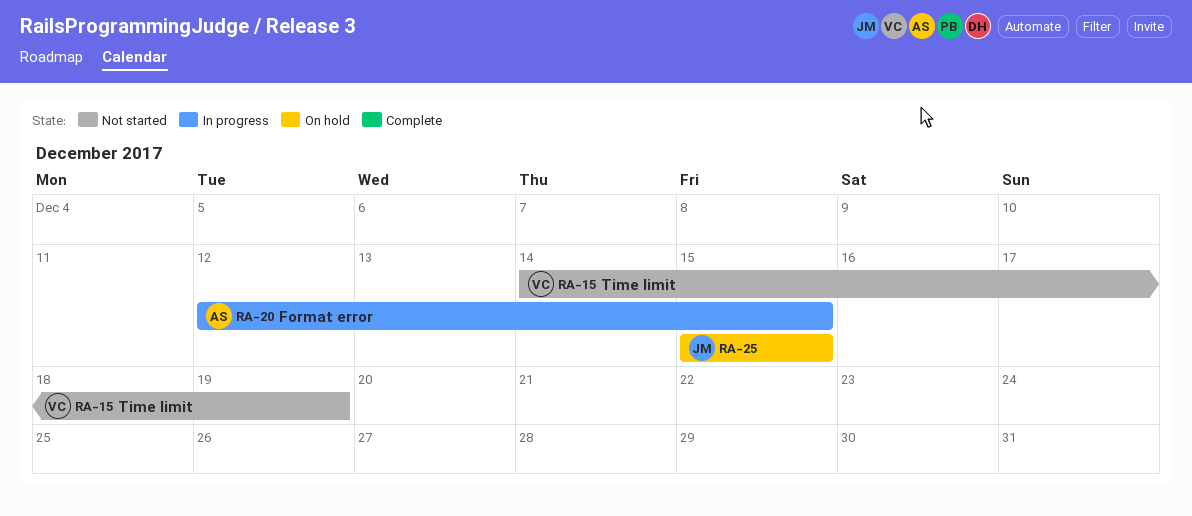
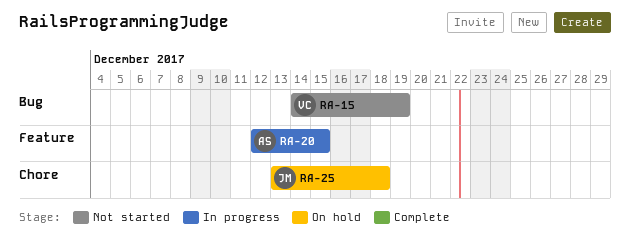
RA-25, start: Dec 15 -> Dec 13
RA-25, due: Dec 15 -> Dec 18

